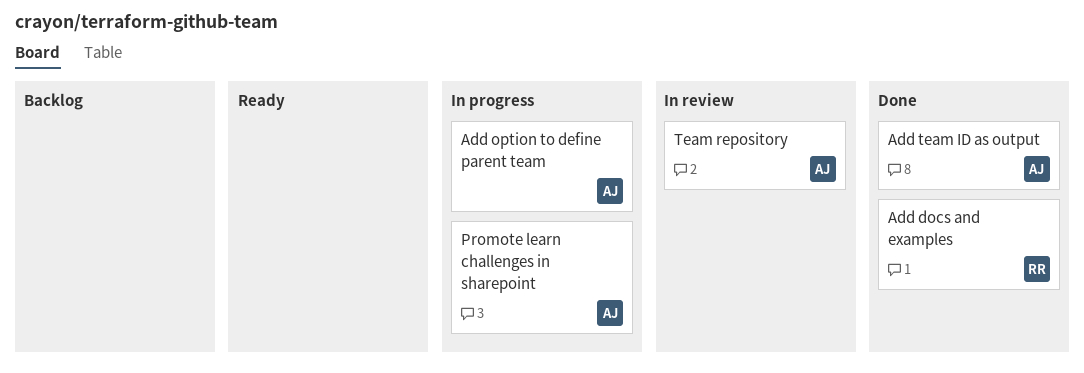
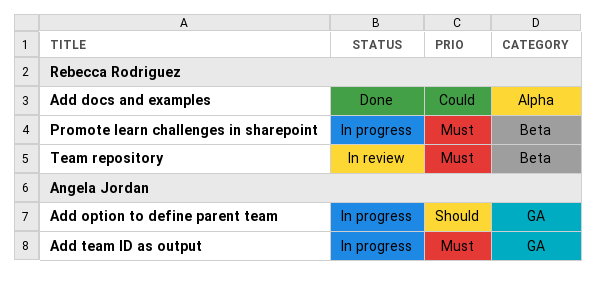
Add team ID as output, status: Done -> In progress
Promote learn challenges in sharepoint, owner: Angela Jordan -> Rebecca Rodriguez
Team repository, owner: Angela Jordan -> Rebecca Rodriguez

